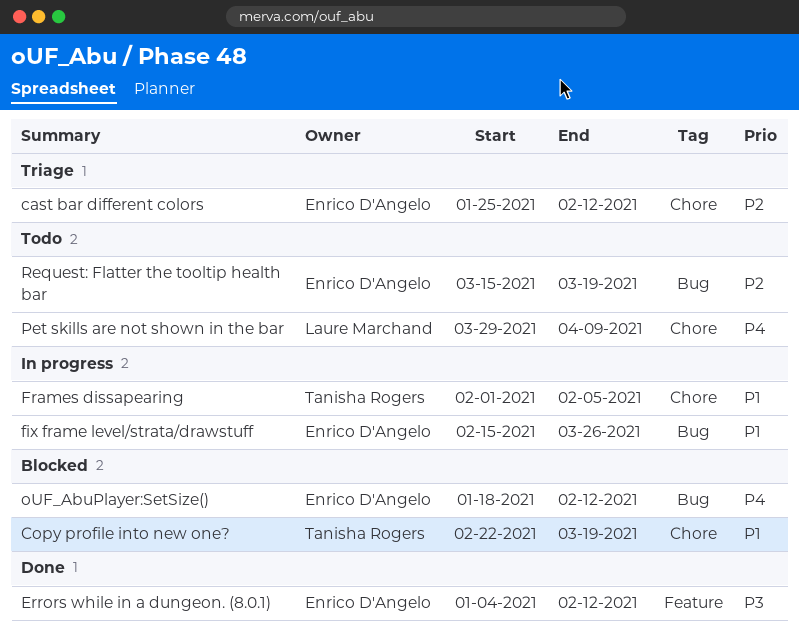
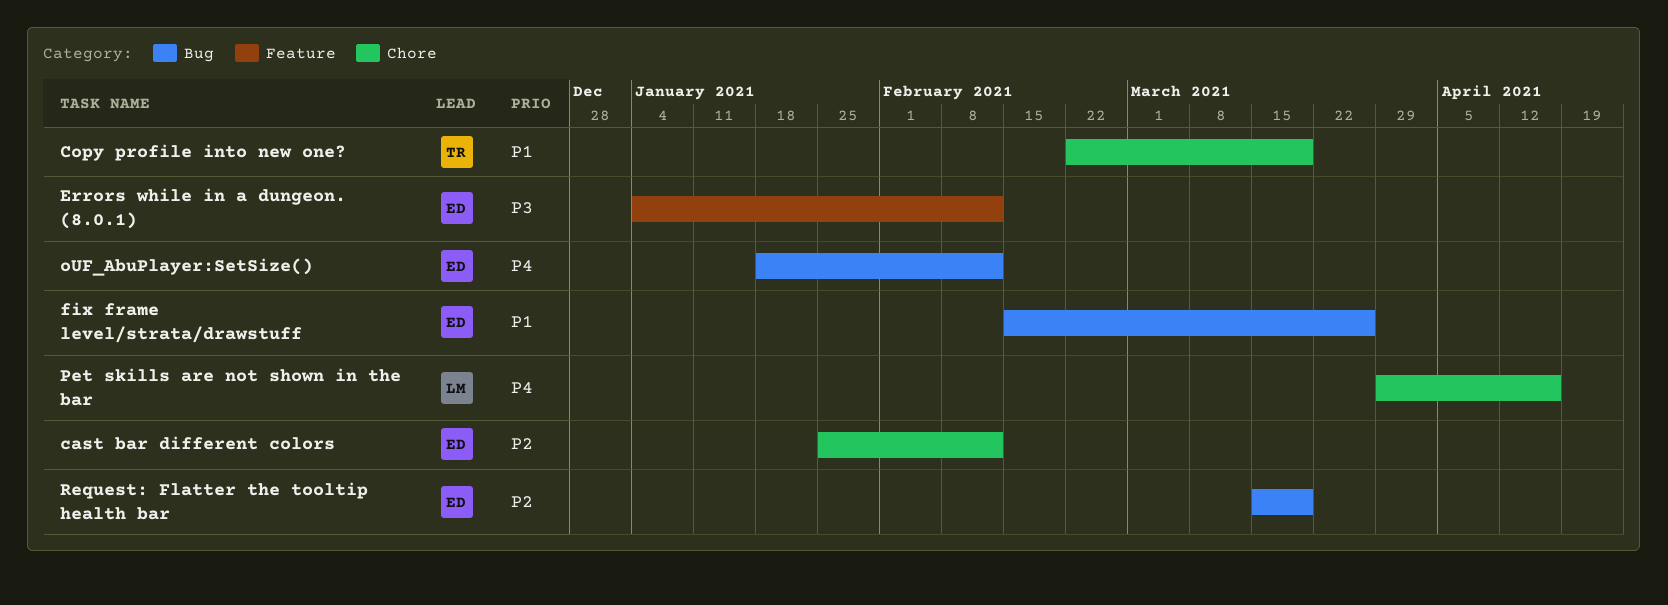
Frames dissapearing: present -> none
Pet skills are not shown in the bar, due: Apr 9 -> Apr 16

